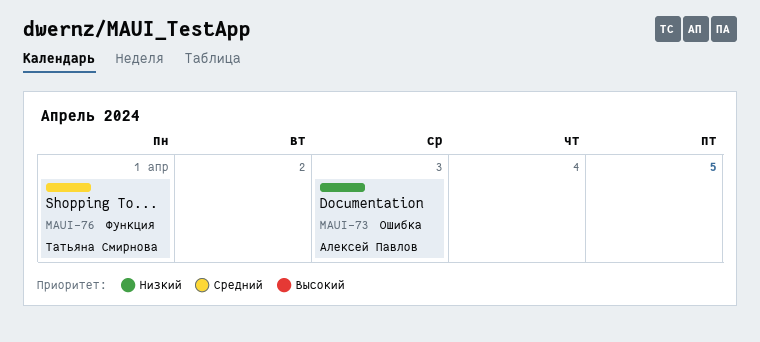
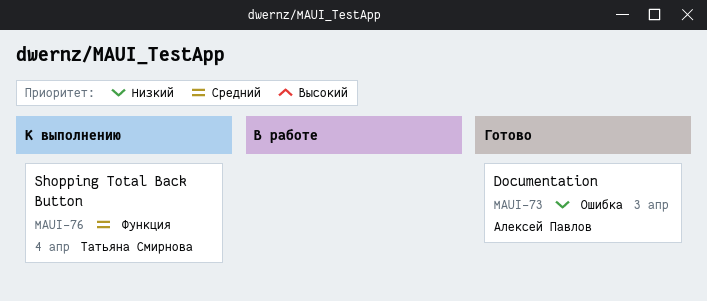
MAUI-76, due: Apr 1 -> Apr 4

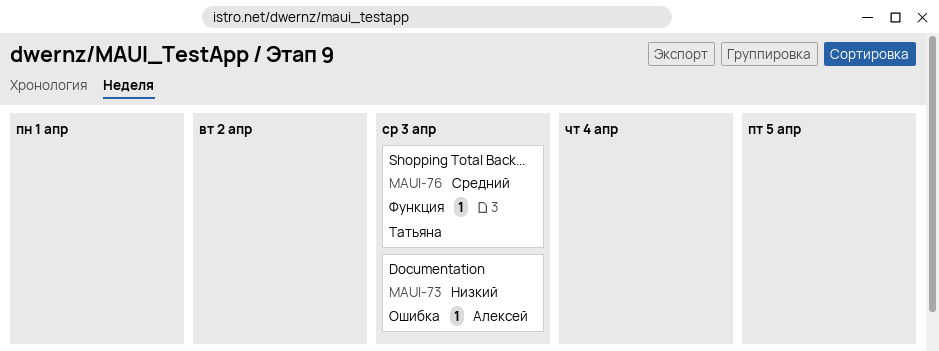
MAUI-76, due: Apr 4 -> Apr 3

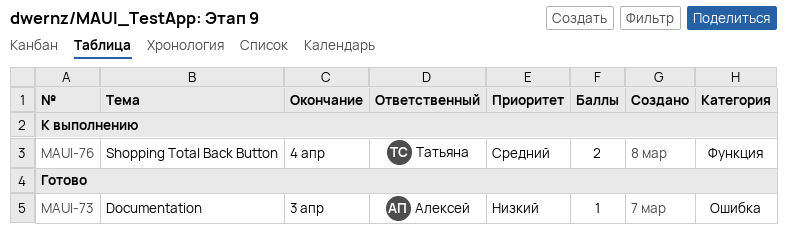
MAUI-76, estimate: 1 -> 2
MAUI-76, due: Apr 3 -> Apr 4

